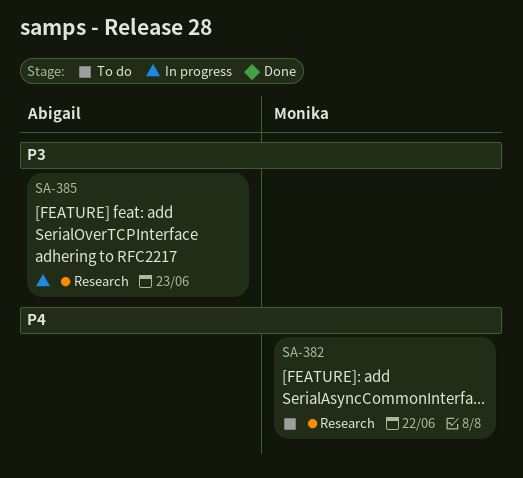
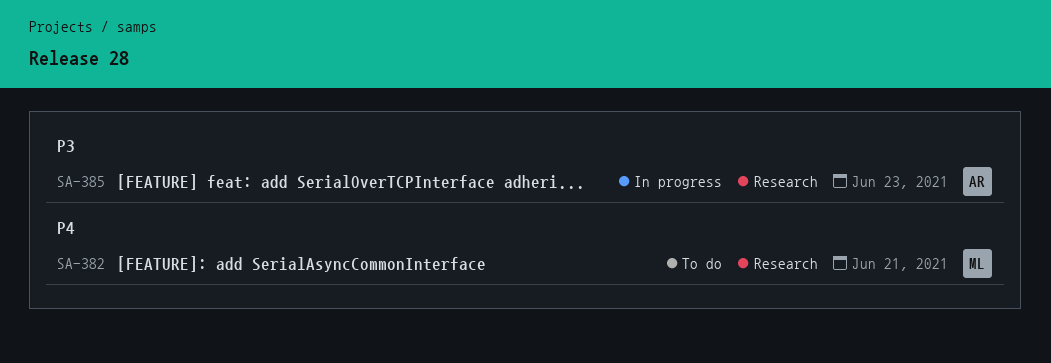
SA-382, due: Jun 22 -> Jun 21

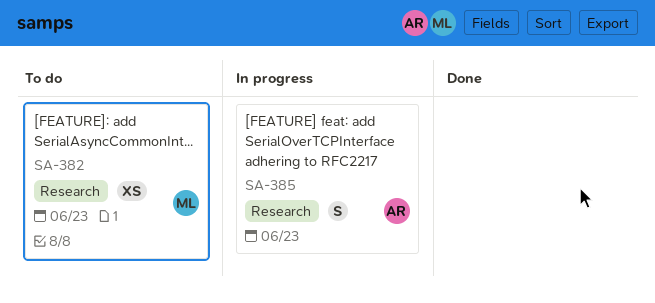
SA-382, due: Jun 21 -> Jun 23

